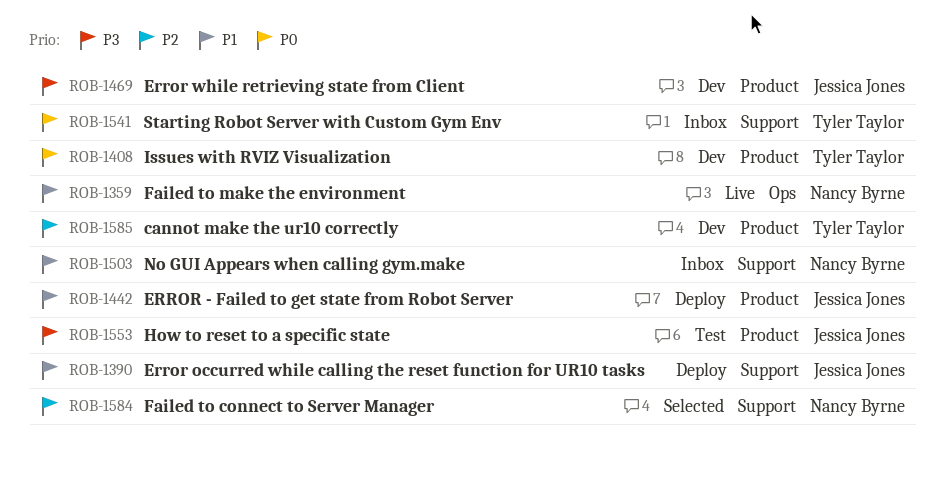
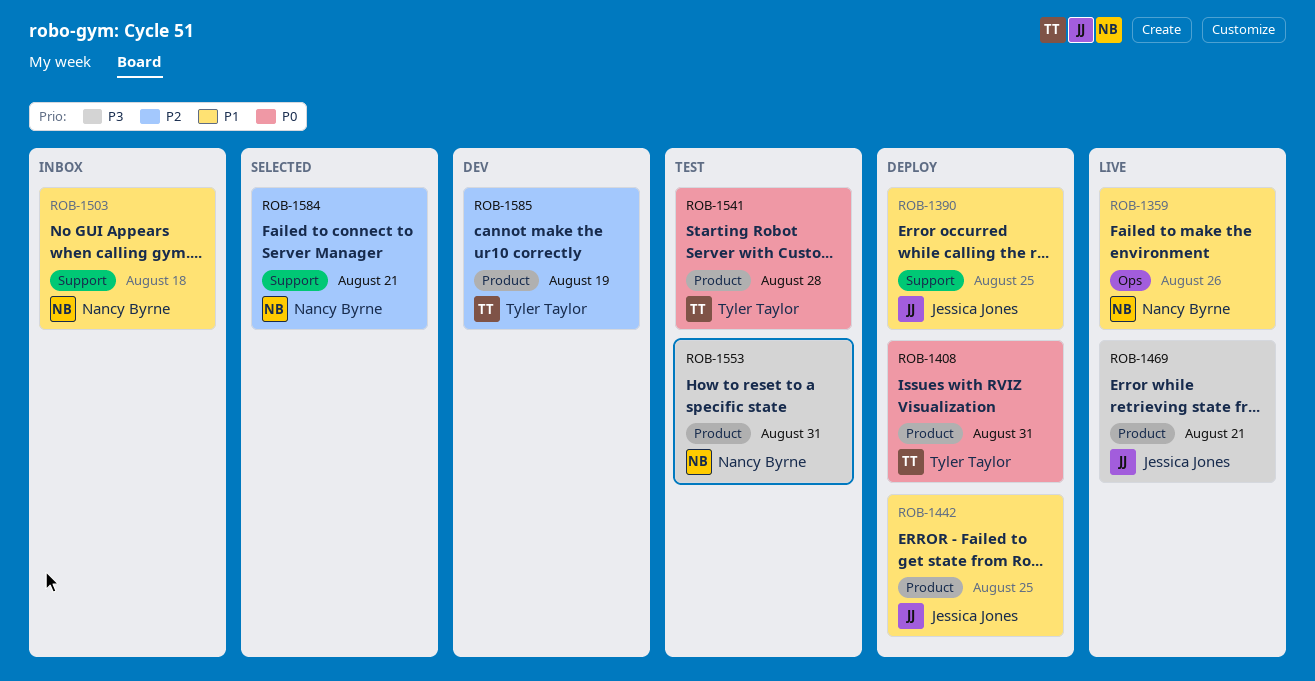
ROB-1408, status: Dev -> Deploy
ROB-1469, status: Dev -> Live
ROB-1541, status: Inbox -> Test
ROB-1541, label: Support -> Product
ROB-1553, owner: Jessica Jones -> Nancy Byrne

